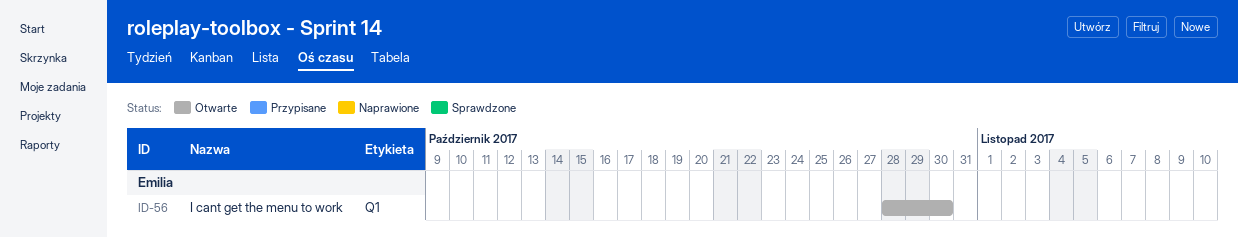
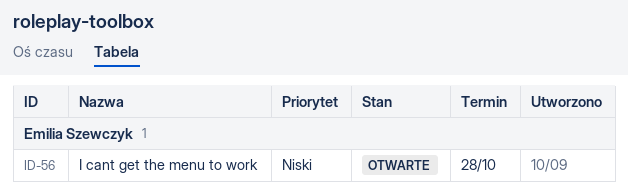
ID-56, due: Oct 30 -> Oct 28

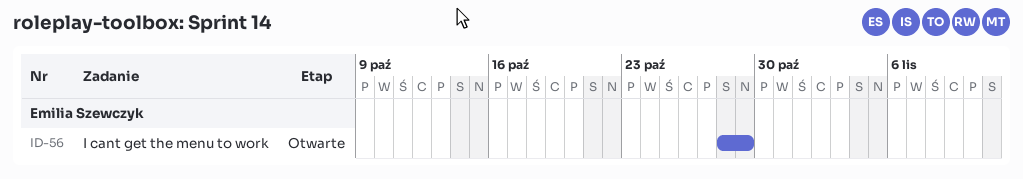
ID-56, due: Oct 28 -> Oct 29

